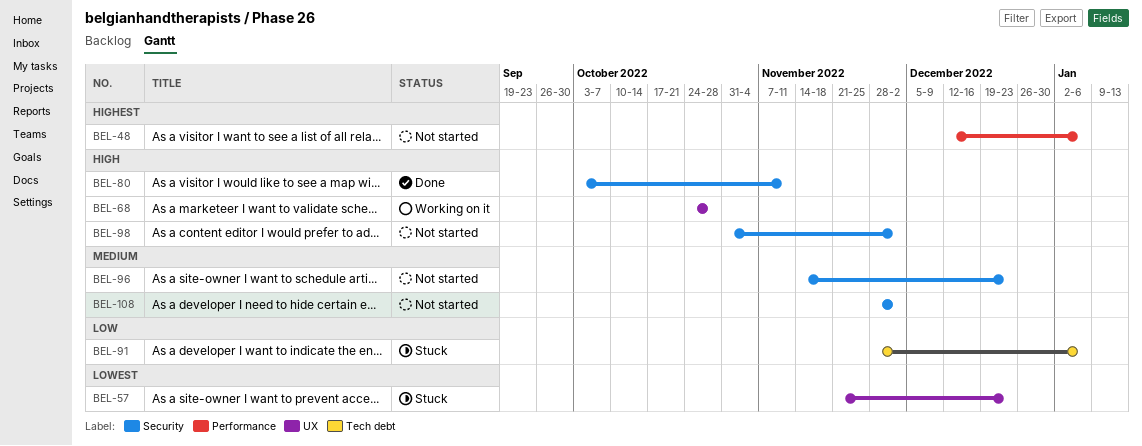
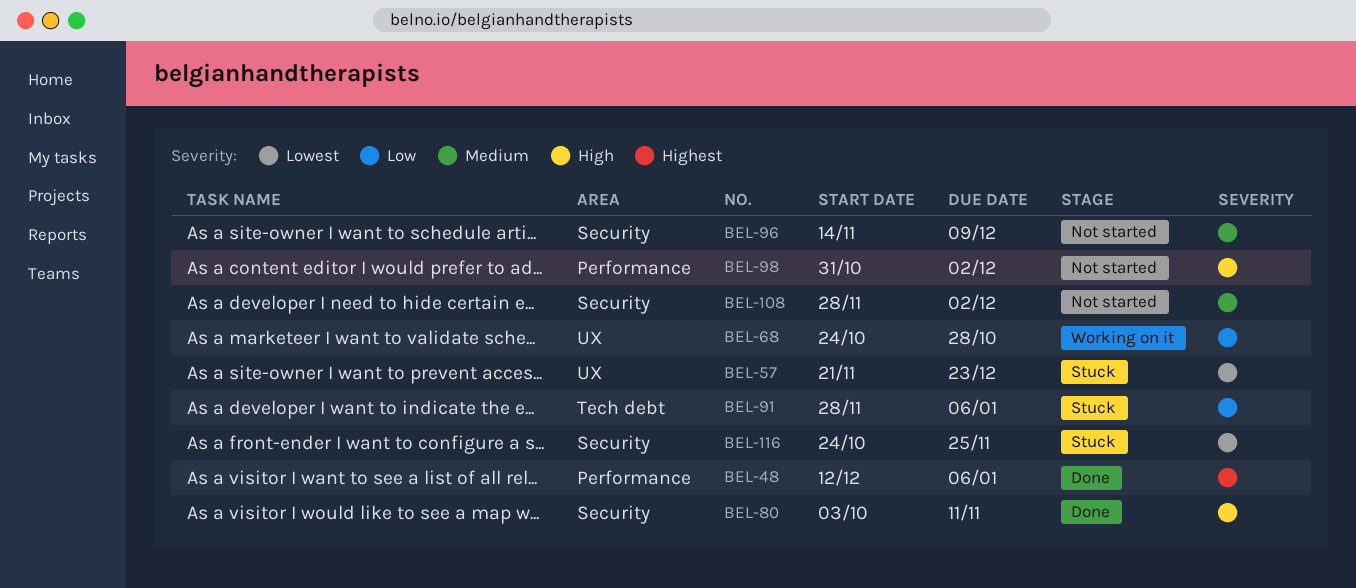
BEL-48, status: Not started -> Done
BEL-68, priority: High -> Low
BEL-96, due: Dec 23 -> Dec 9
BEL-98, label: Security -> Performance
BEL-116: none -> present

